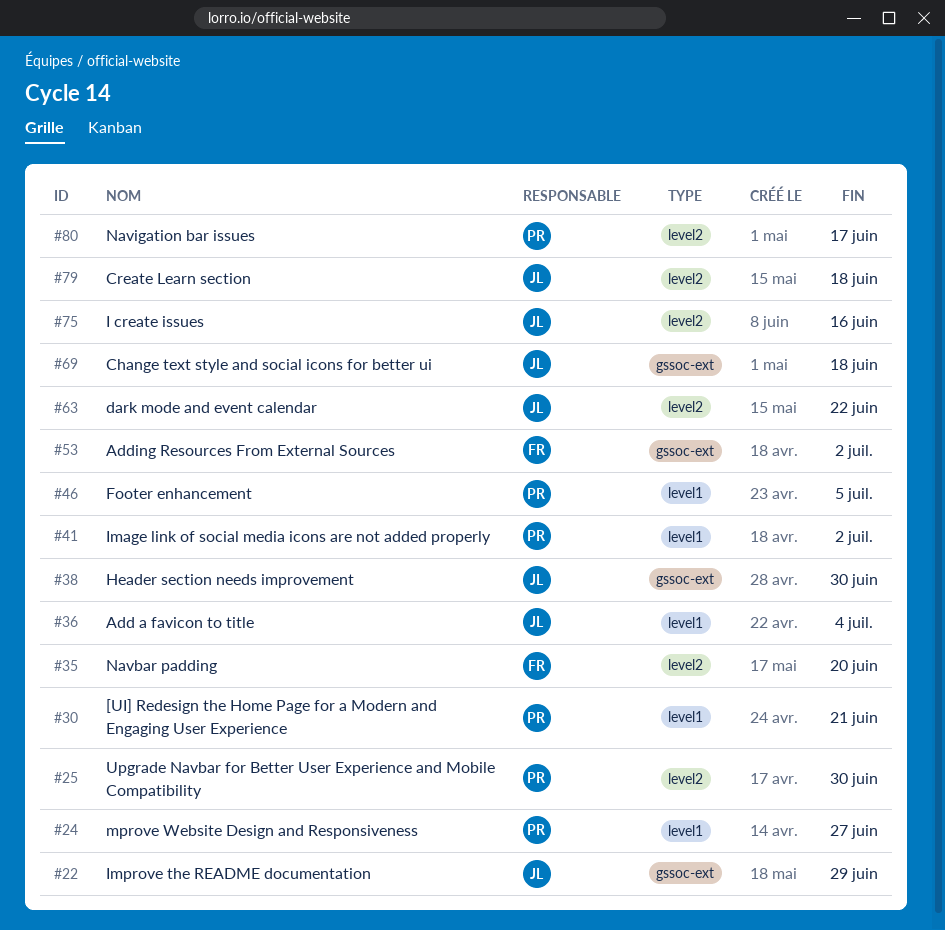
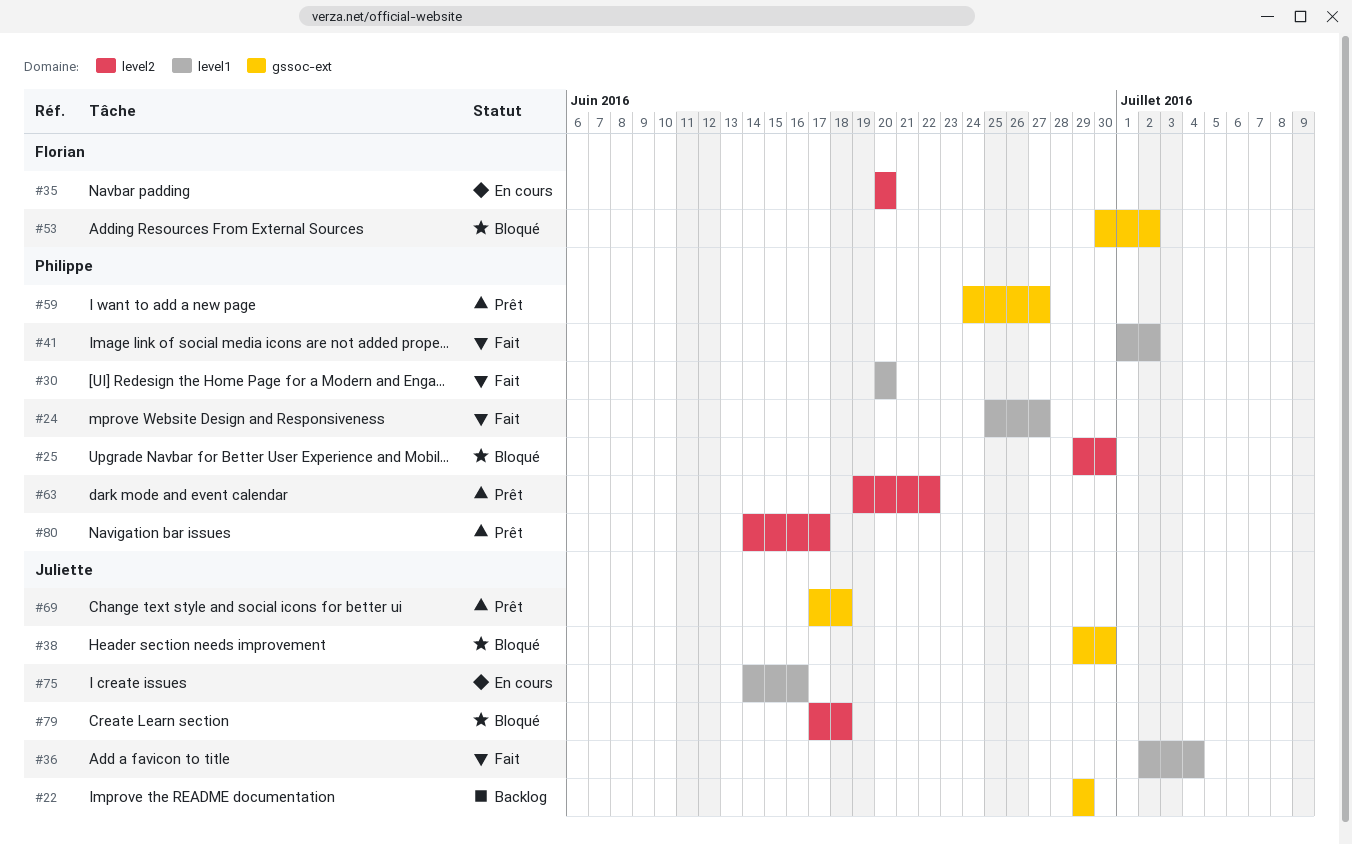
#30, due: Jun 21 -> Jun 20
#46: present -> none
#59: none -> present
#63, owner: Juliette -> Philippe
#75, label: level2 -> level1

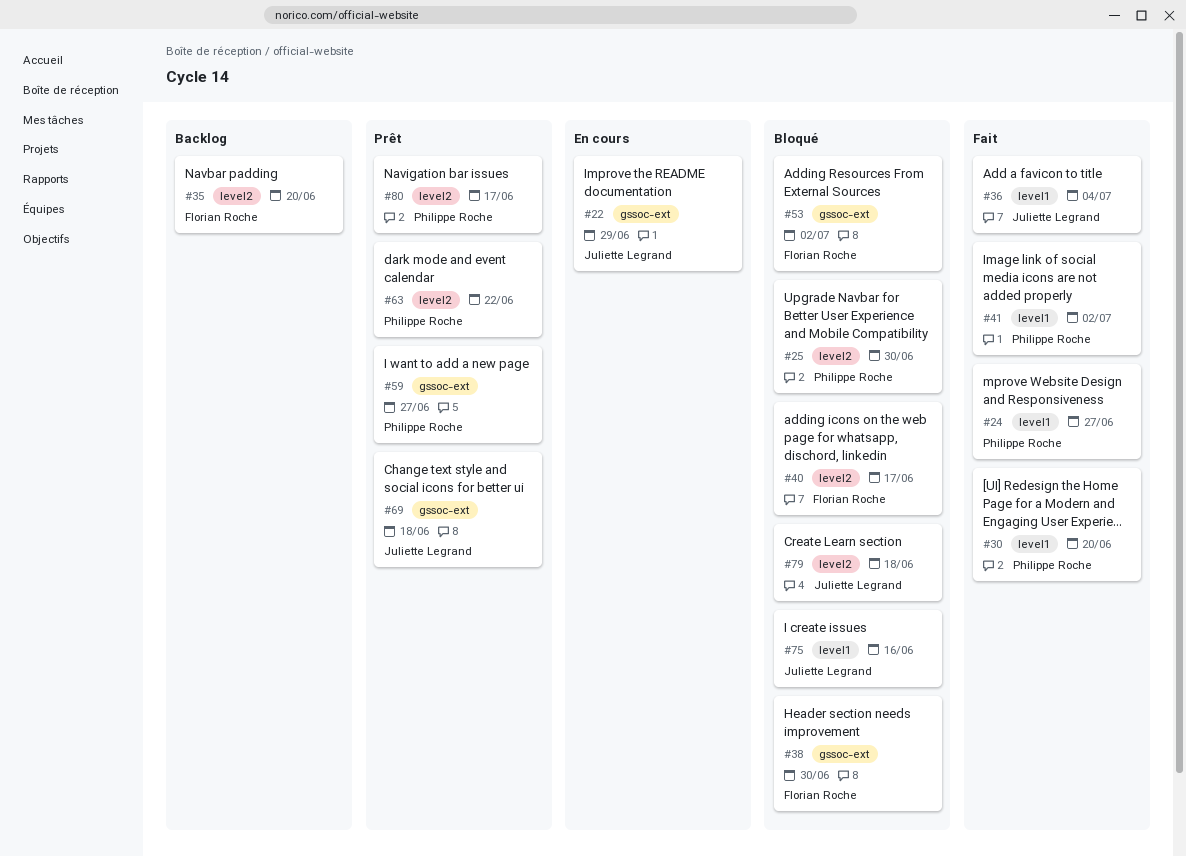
#22, status: Backlog -> En cours
#35, status: En cours -> Backlog
#38, owner: Juliette Legrand -> Florian Roche
#40: none -> present
#75, status: En cours -> Bloqué

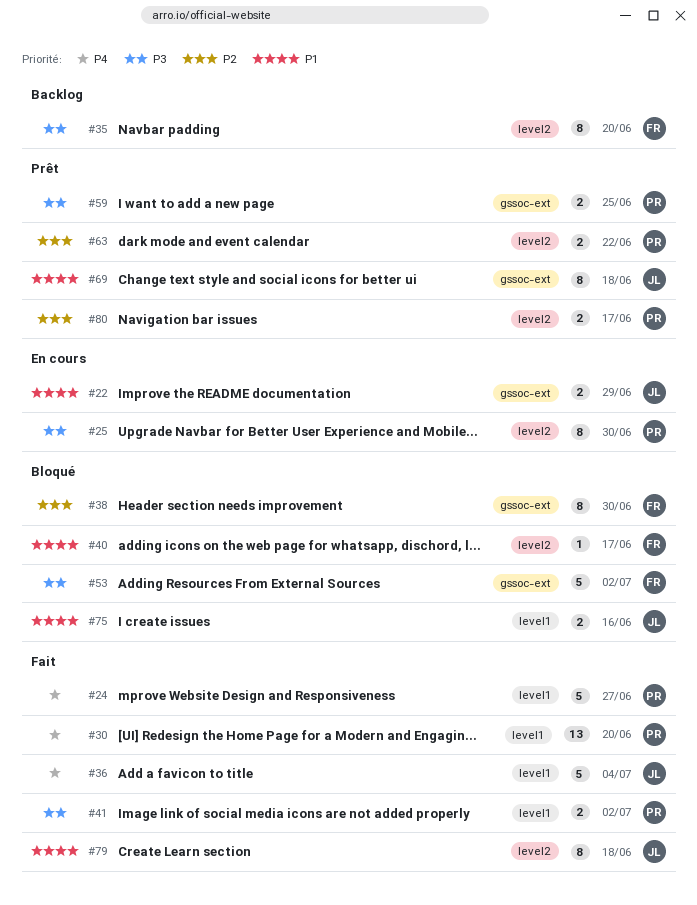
#25, status: Bloqué -> En cours
#59, due: Jun 27 -> Jun 25
#79, status: Bloqué -> Fait

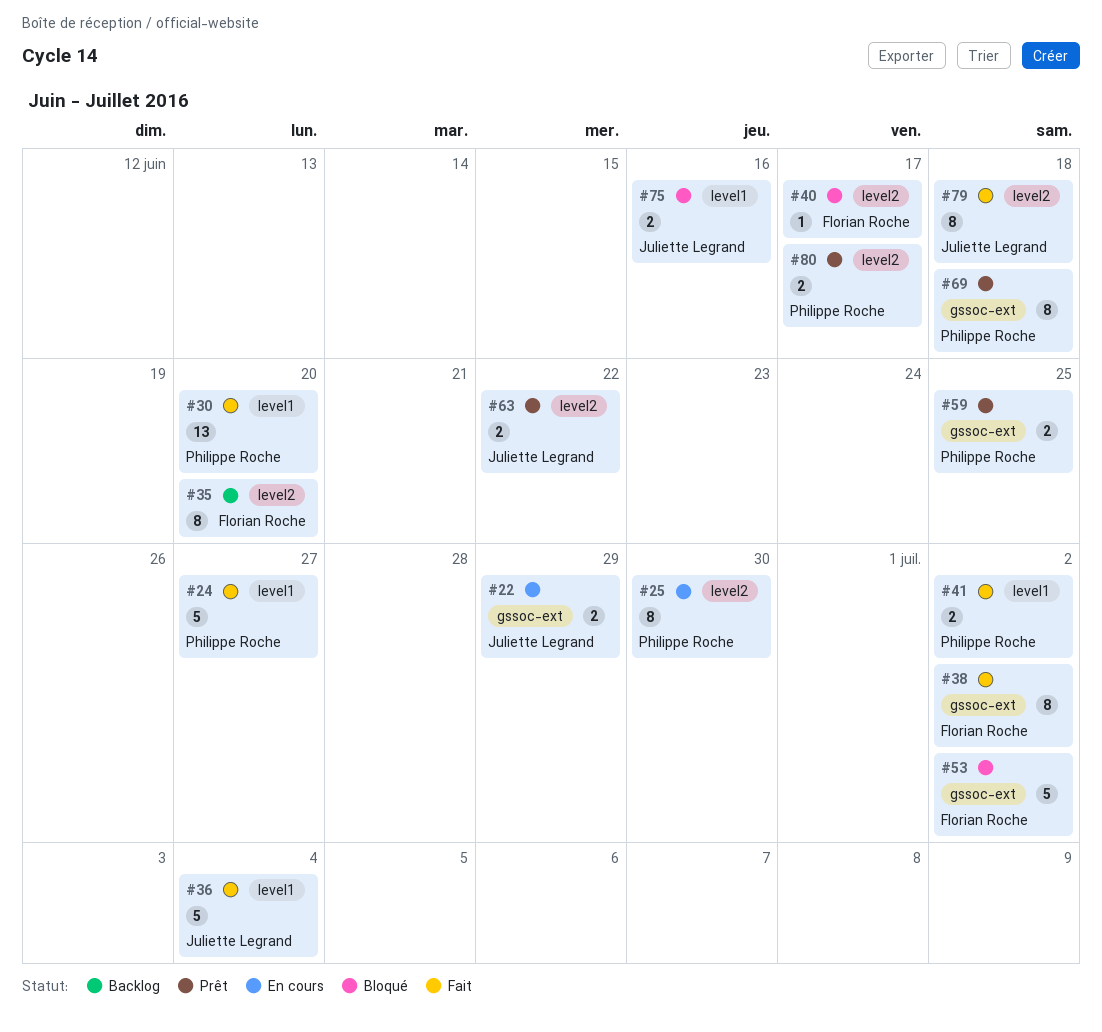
#38, status: Bloqué -> Fait
#38, due: Jun 30 -> Jul 2
#63, owner: Philippe Roche -> Juliette Legrand
#69, owner: Juliette Legrand -> Philippe Roche

